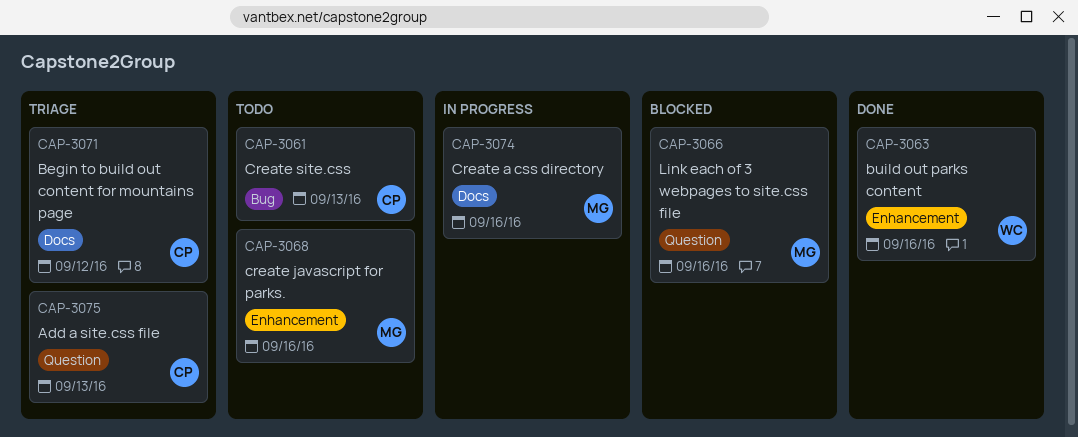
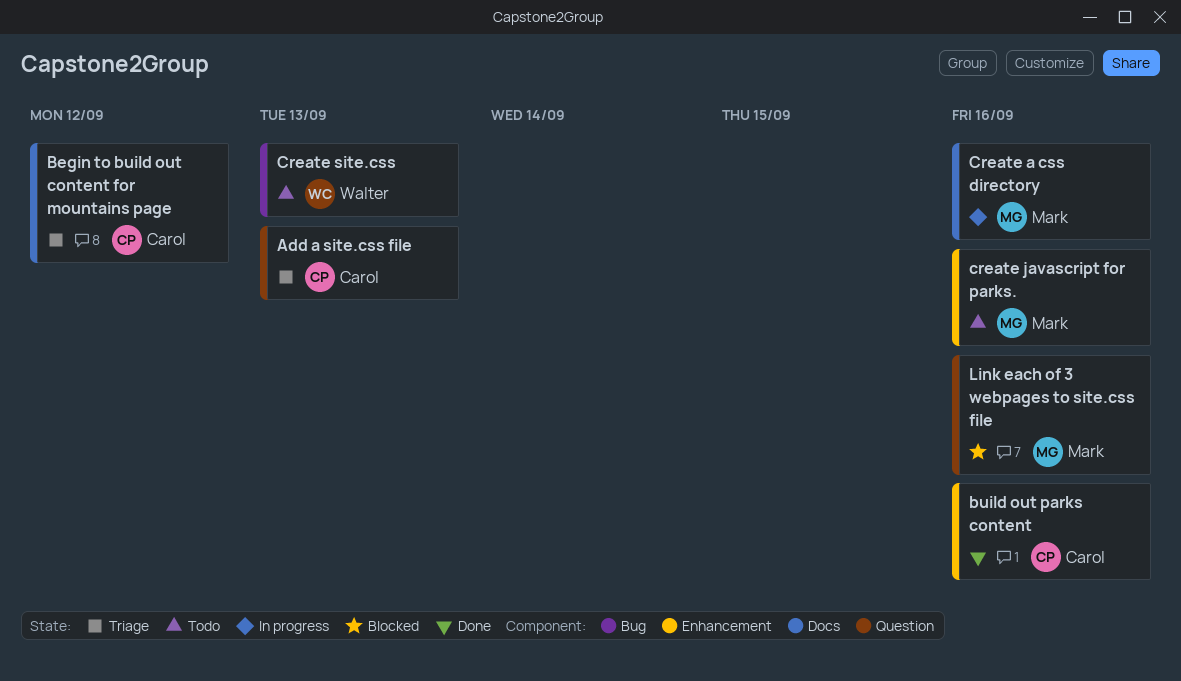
build out parks content, owner: Walter -> Carol
Create site.css, owner: Carol -> Walter

